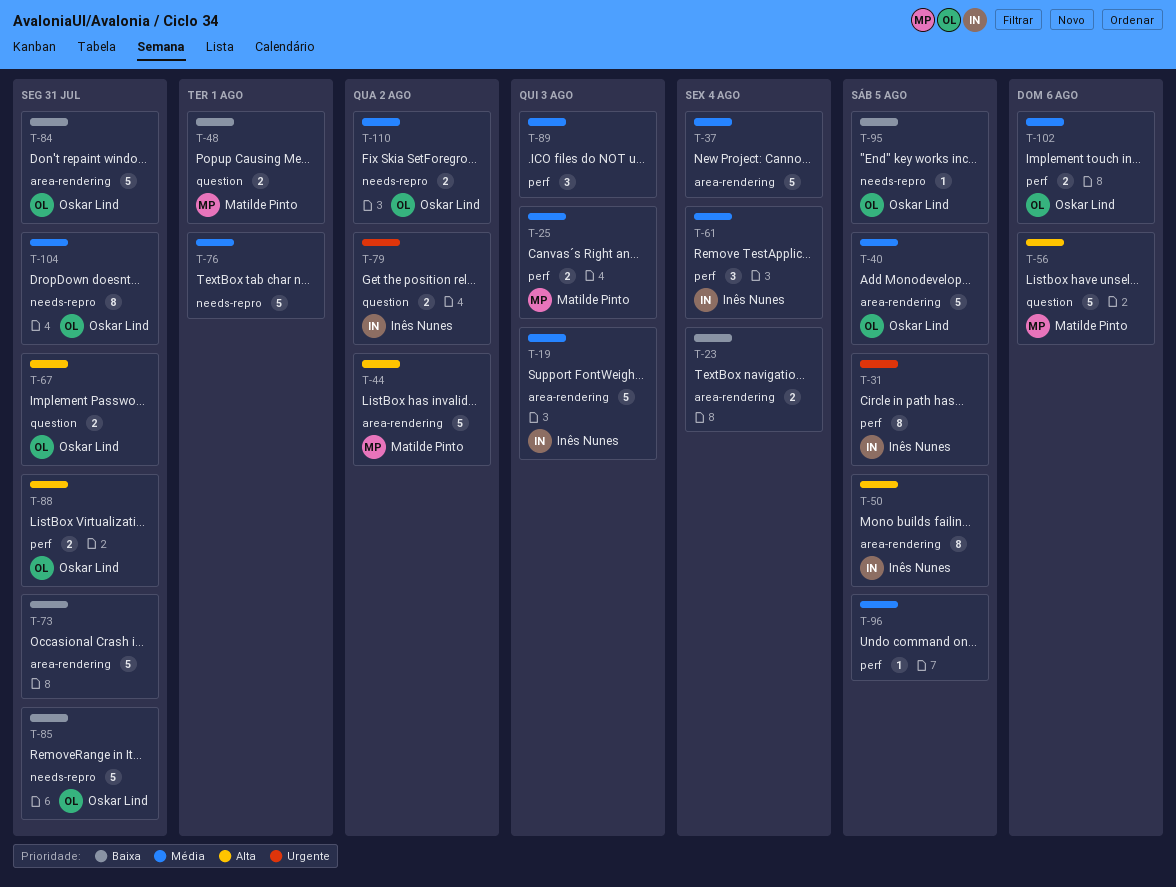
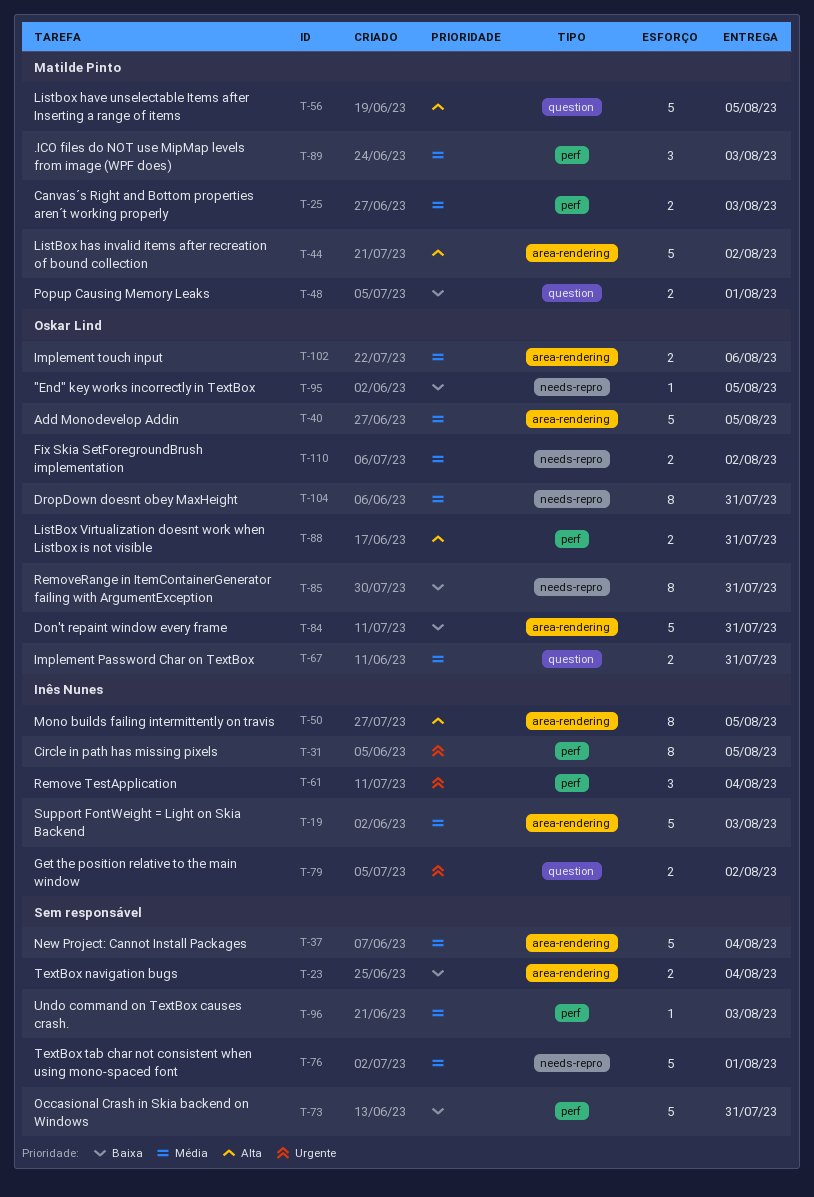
T-56, due: Aug 6 -> Aug 5
T-61, priority: Média -> Urgente
T-67, priority: Alta -> Média
T-73, label: area-rendering -> perf
T-85, estimate: 5 -> 8
T-89, owner: none -> Matilde Pinto
T-96, due: Aug 5 -> Aug 3
T-102, label: perf -> area-rendering

